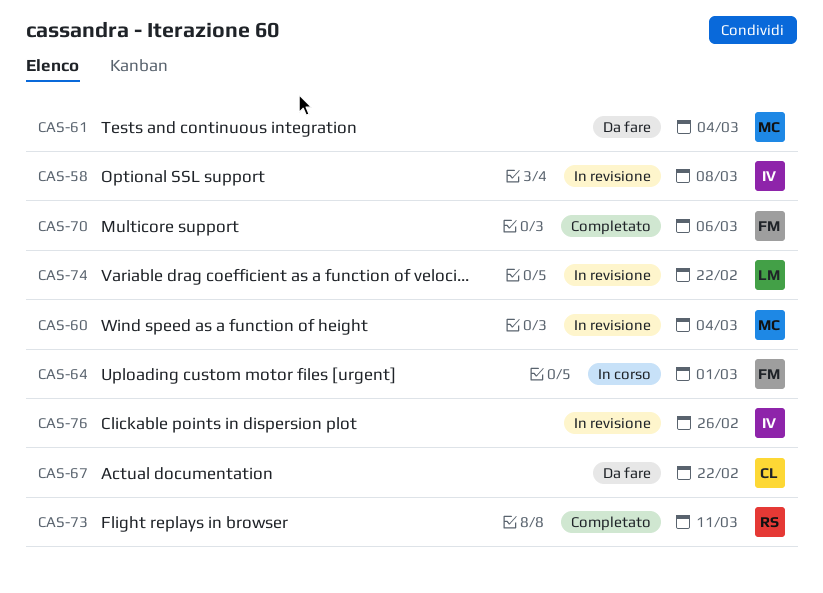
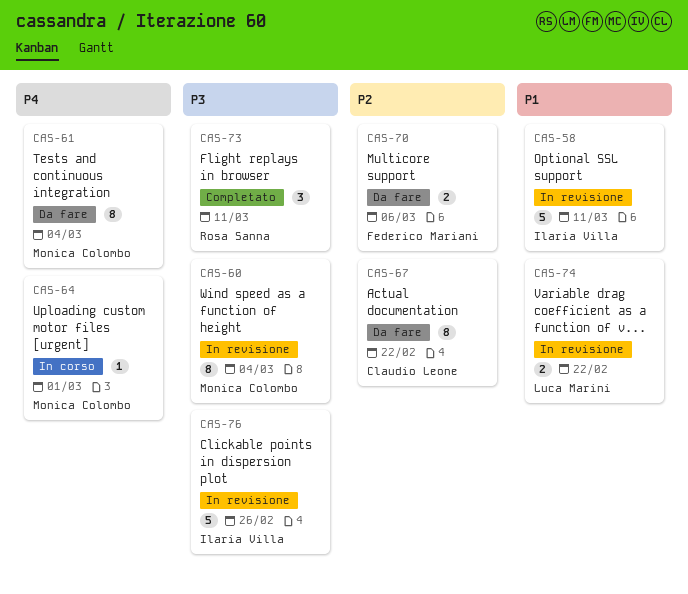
CAS-58, due: Mar 8 -> Mar 11
CAS-64, owner: Federico Mariani -> Monica Colombo
CAS-70, status: Completato -> Da fare

